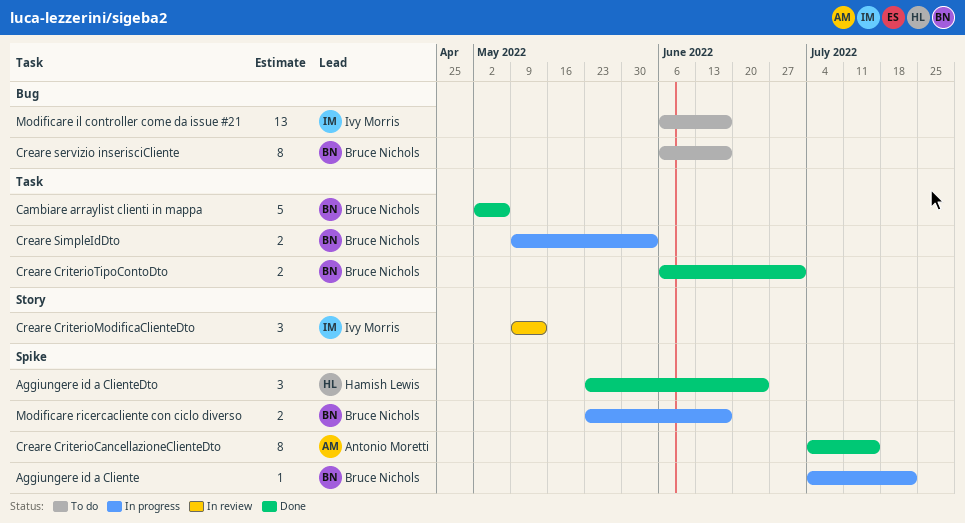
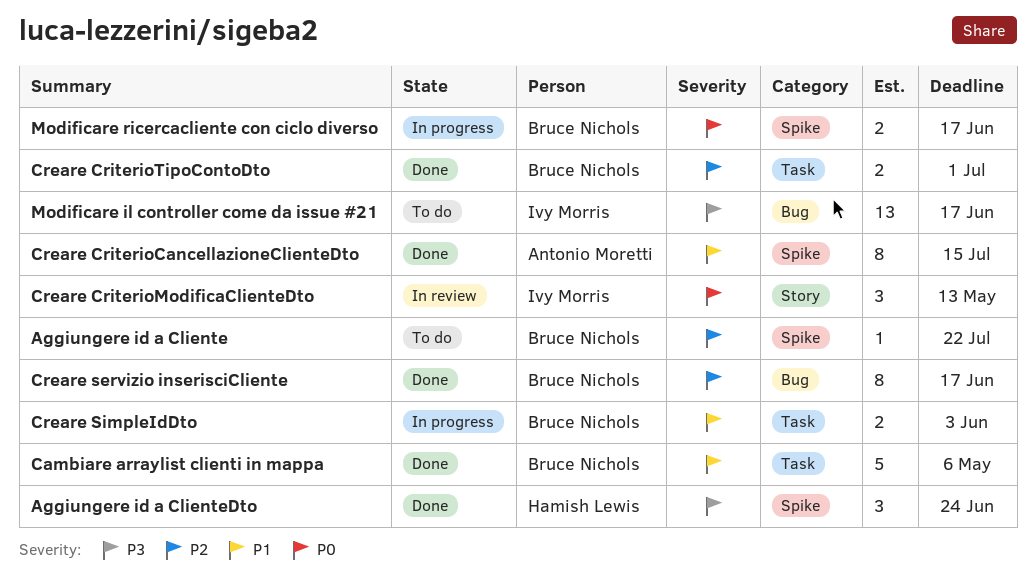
Aggiungere id a Cliente, status: In progress -> To do
Creare servizio inserisciCliente, status: To do -> Done

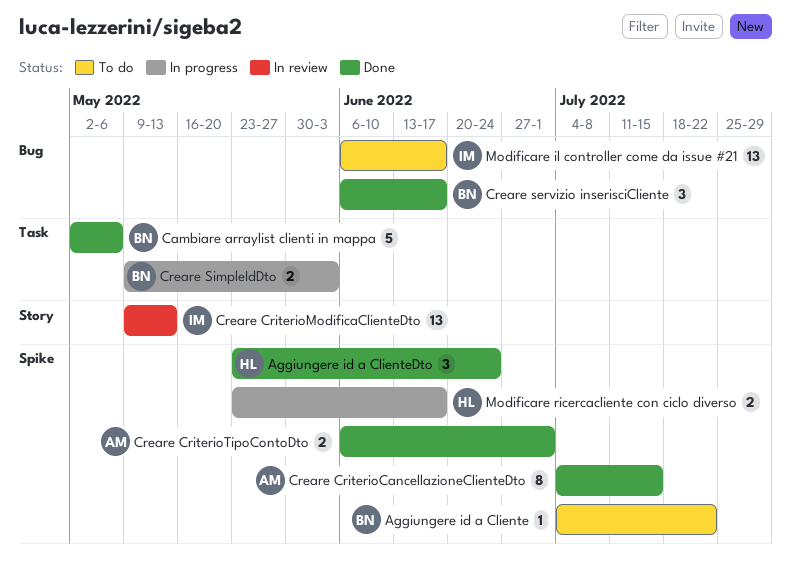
Creare CriterioModificaClienteDto, estimate: 3 -> 13
Creare CriterioTipoContoDto, owner: Bruce Nichols -> Antonio Moretti
Creare CriterioTipoContoDto, label: Task -> Spike
Creare servizio inserisciCliente, estimate: 8 -> 3
Modificare ricercacliente con ciclo diverso, owner: Bruce Nichols -> Hamish Lewis

